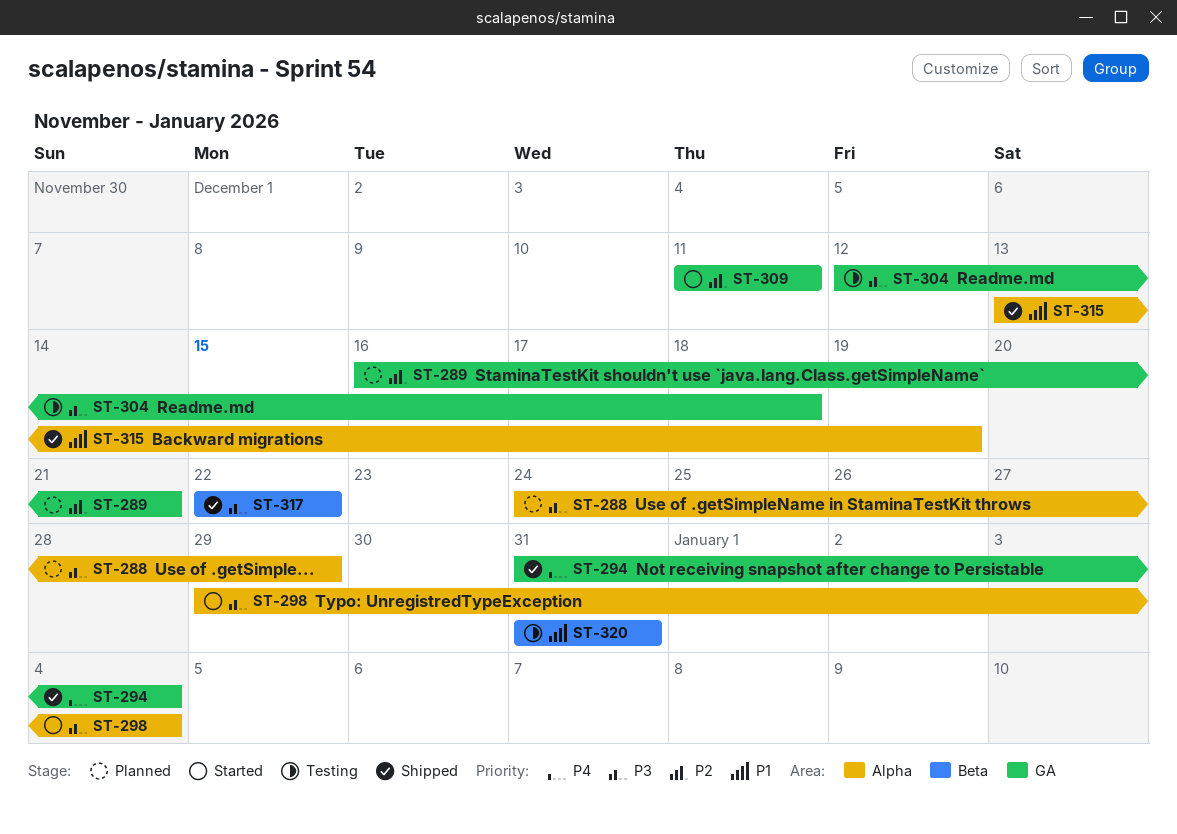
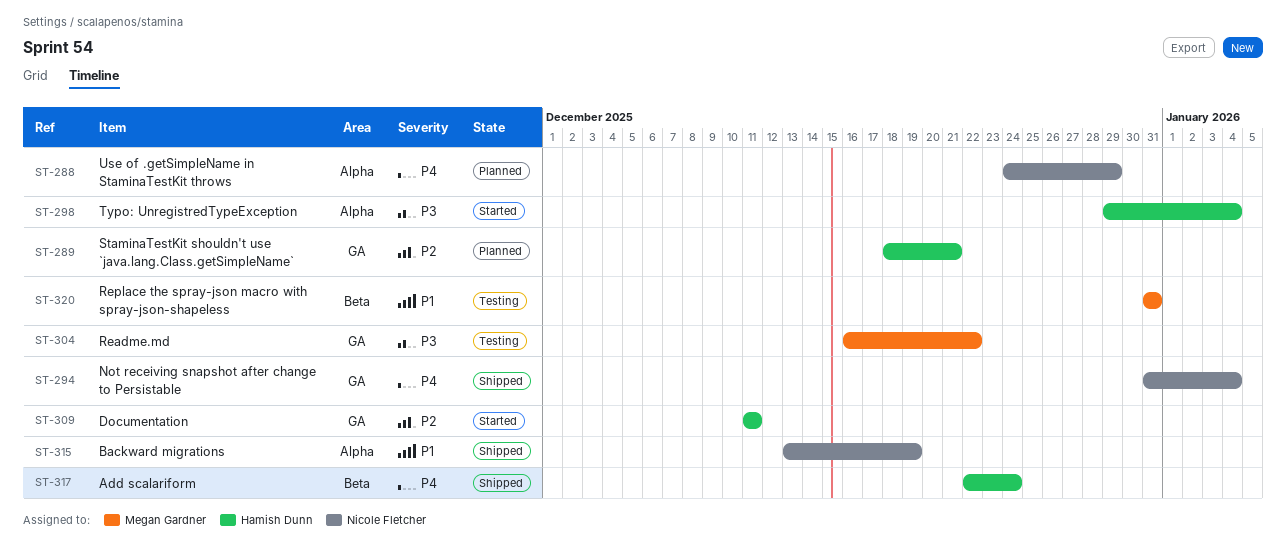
ST-288, priority: P3 -> P4
ST-289, start: Dec 16 -> Dec 18
ST-304, start: Dec 12 -> Dec 16
ST-304, due: Dec 18 -> Dec 22
ST-317, priority: P3 -> P4
ST-317, due: Dec 22 -> Dec 24

